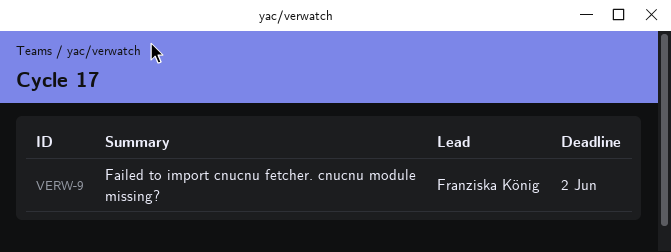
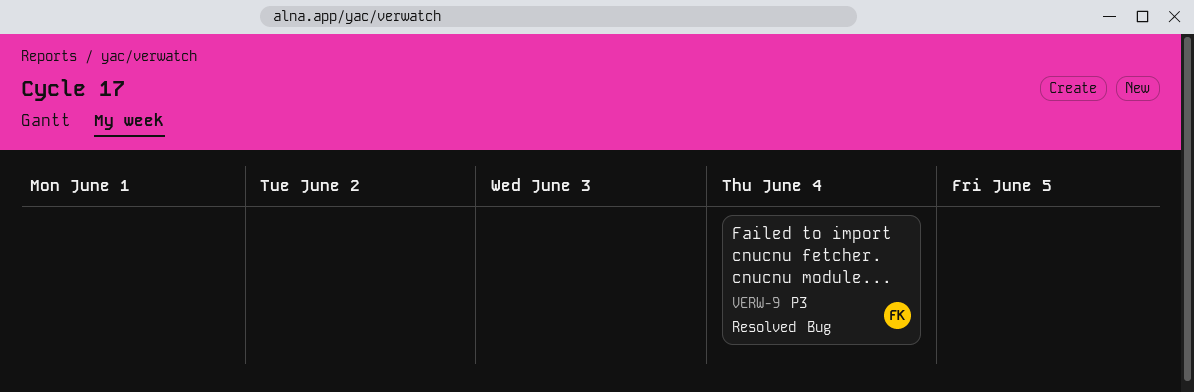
VERW-9, due: Jun 2 -> Jun 4

